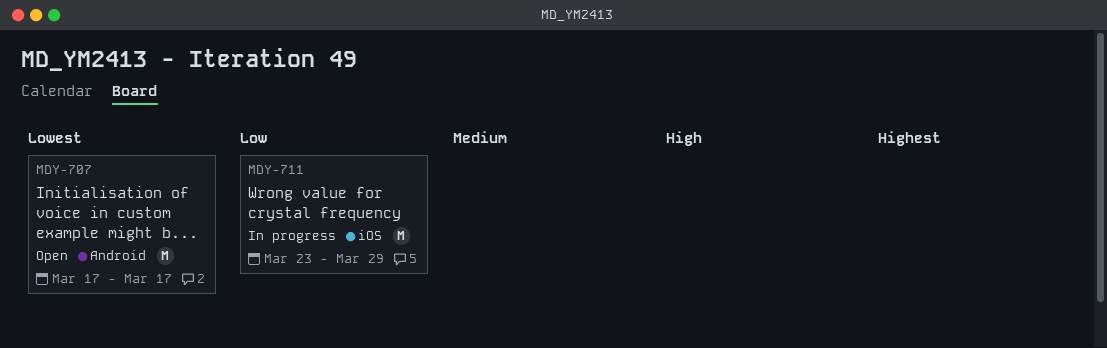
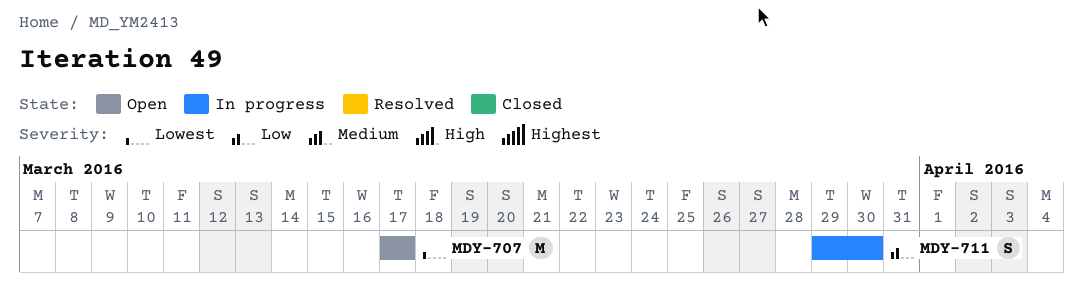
MDY-711, estimate: M -> S
MDY-711, start: Mar 23 -> Mar 29
MDY-711, due: Mar 29 -> Mar 30

